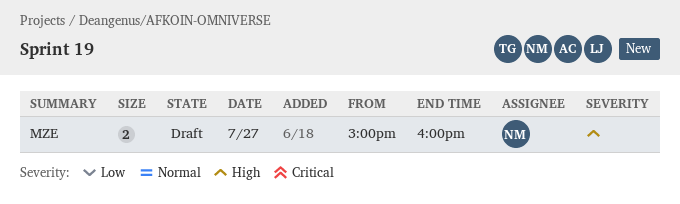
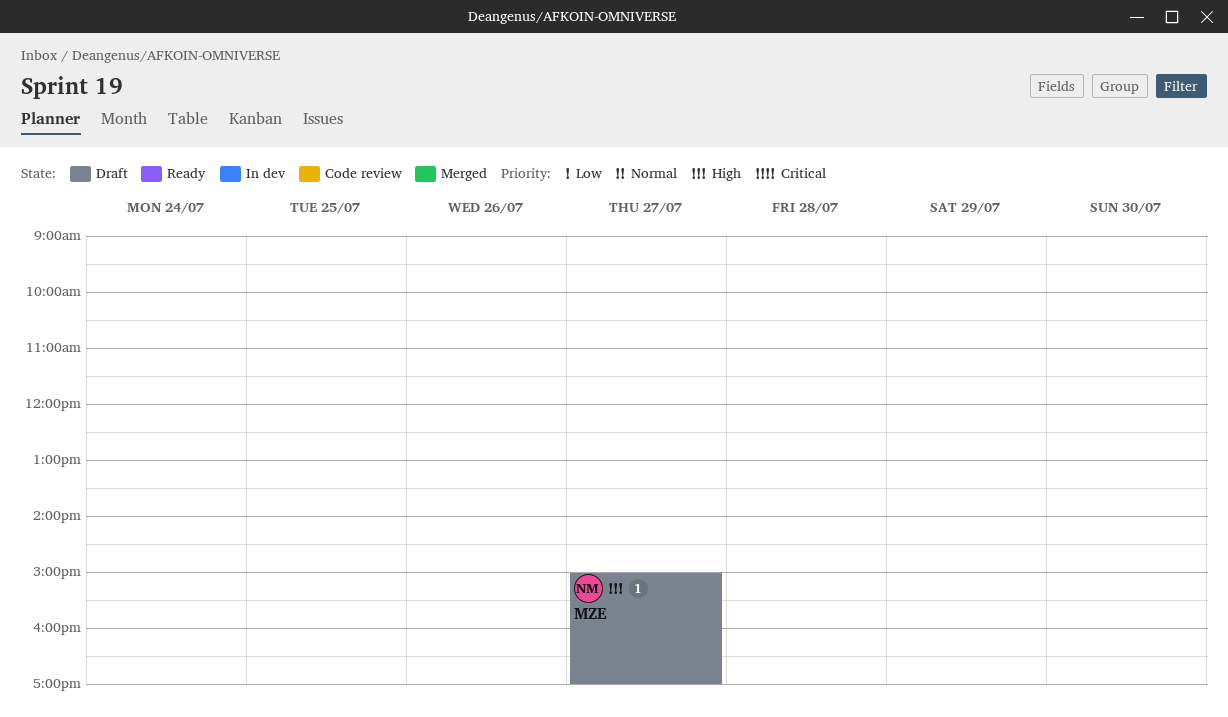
MZE, estimate: 2 -> 1
MZE, ends: 16:00 -> 17:00

